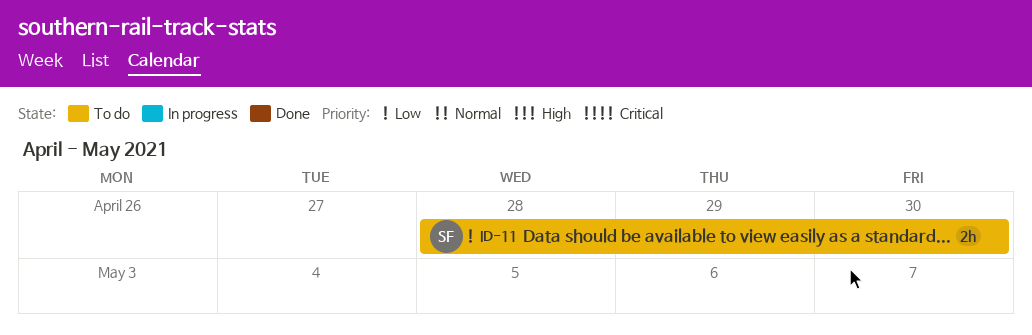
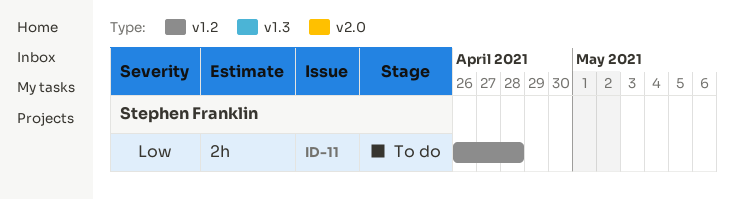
ID-11, start: Apr 28 -> Apr 26
ID-11, due: Apr 30 -> Apr 28

